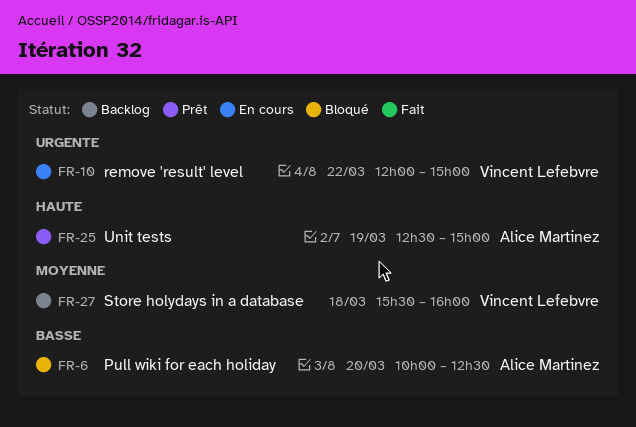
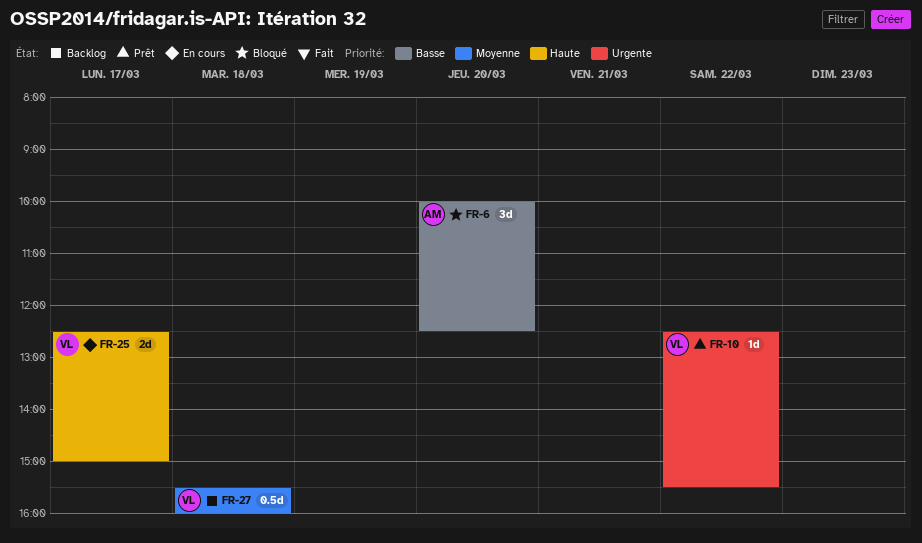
FR-10, status: En cours -> Prêt
FR-10, begins: 12:00 -> 12:30
FR-10, ends: 15:00 -> 15:30
FR-25, status: Prêt -> En cours
FR-25, owner: Alice Martinez -> Vincent Lefebvre
FR-25, day: Mar 19 -> Mar 17

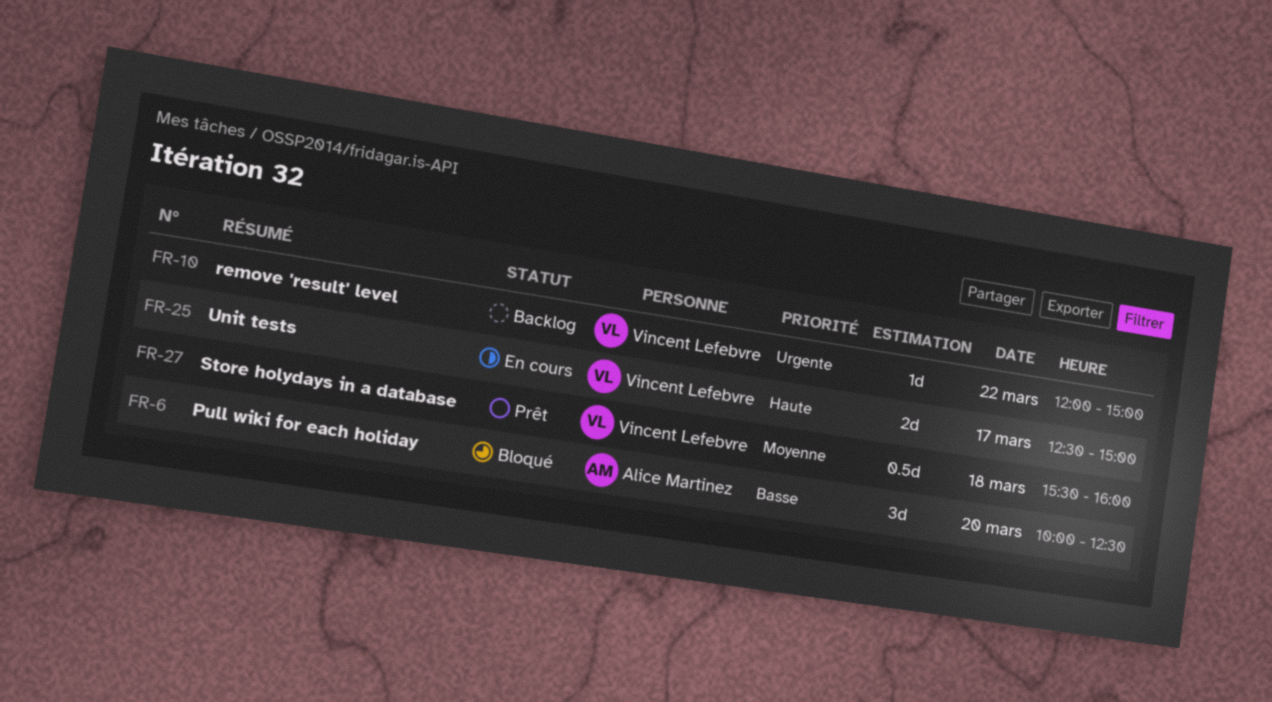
FR-10, status: Prêt -> Backlog
FR-10, begins: 12:30 -> 12:00
FR-10, ends: 15:30 -> 15:00
FR-27, status: Backlog -> Prêt

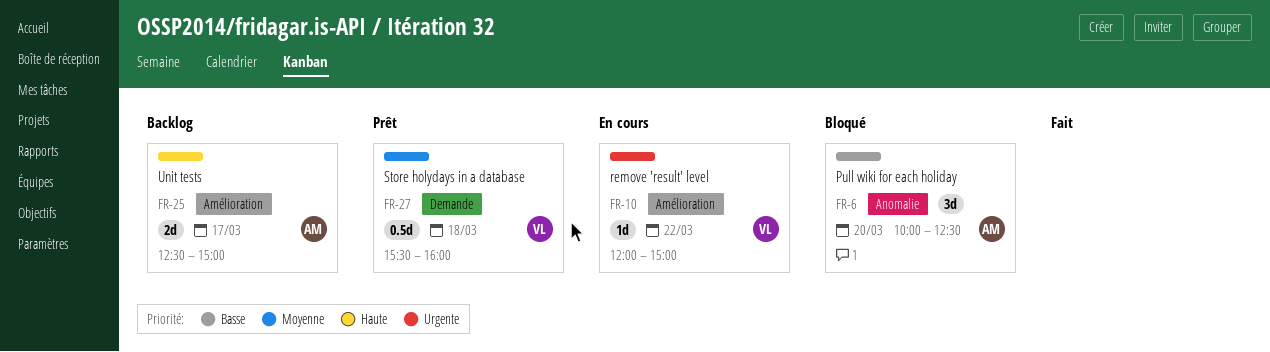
FR-10, status: Backlog -> En cours
FR-25, status: En cours -> Backlog
FR-25, owner: Vincent Lefebvre -> Alice Martinez

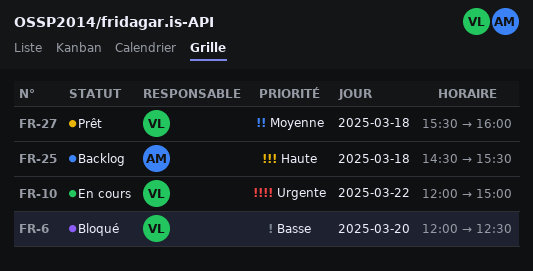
FR-6, owner: AM -> VL
FR-6, begins: 10:00 -> 12:00
FR-25, day: Mar 17 -> Mar 18
FR-25, begins: 12:30 -> 14:30
FR-25, ends: 15:00 -> 15:30

